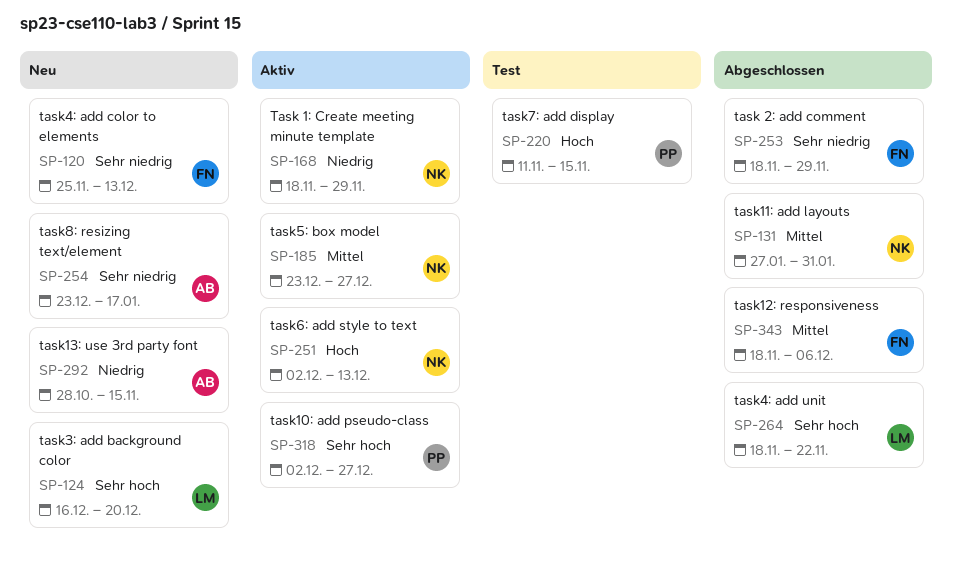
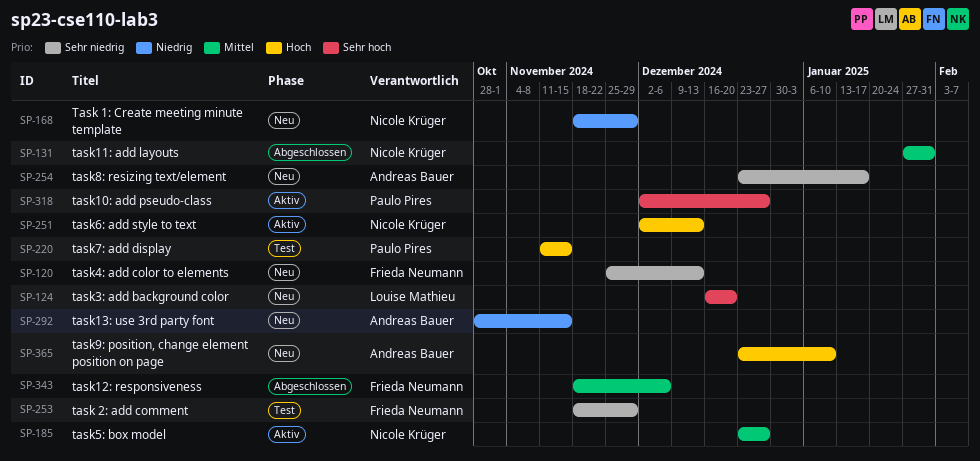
SP-168, status: Aktiv -> Neu
SP-253, status: Abgeschlossen -> Test
SP-264: present -> none
SP-365: none -> present

